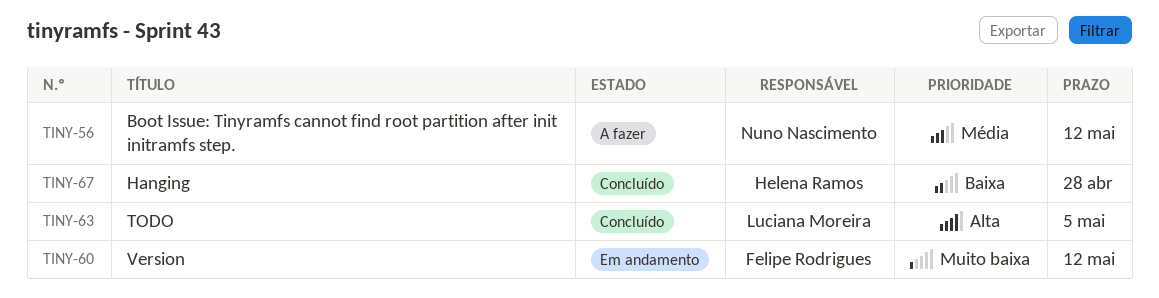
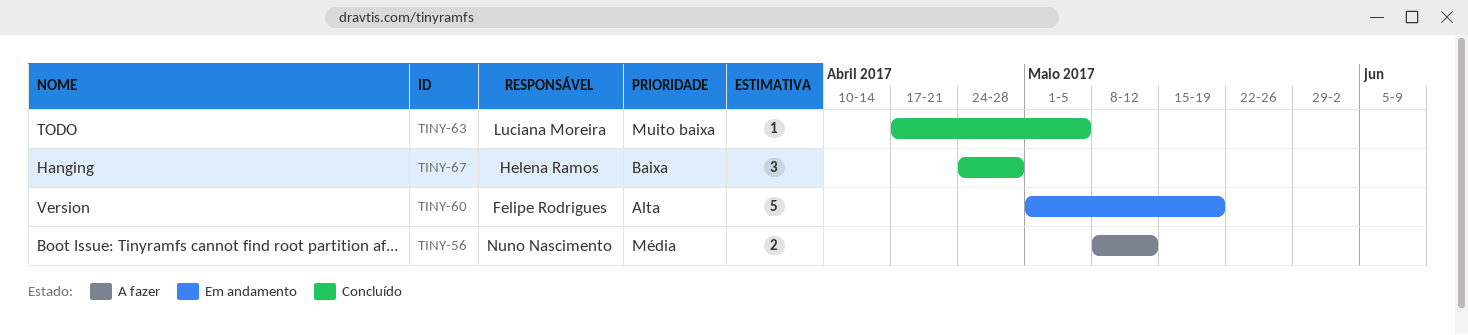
TINY-60, priority: Muito baixa -> Alta
TINY-60, due: May 12 -> May 19
TINY-63, priority: Alta -> Muito baixa

